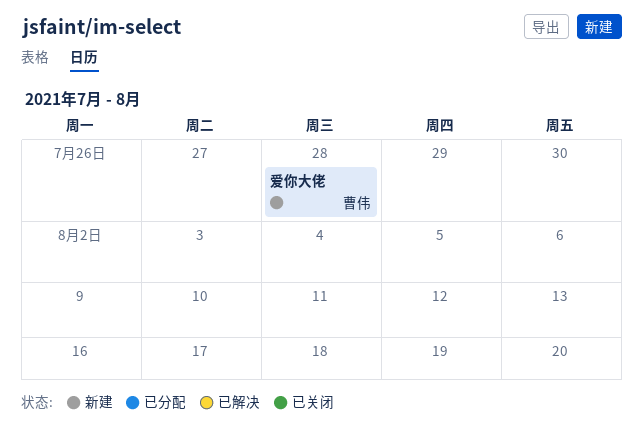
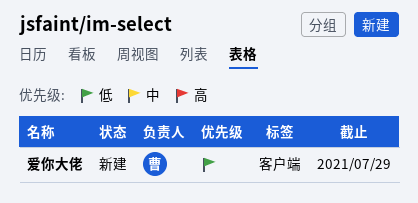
爱你大佬, due: Jul 28 -> Jul 29

